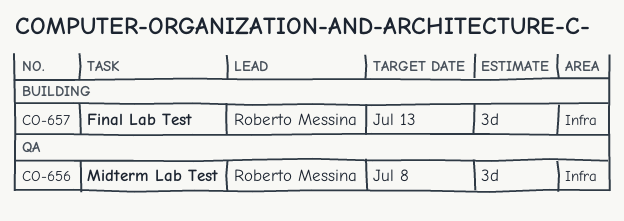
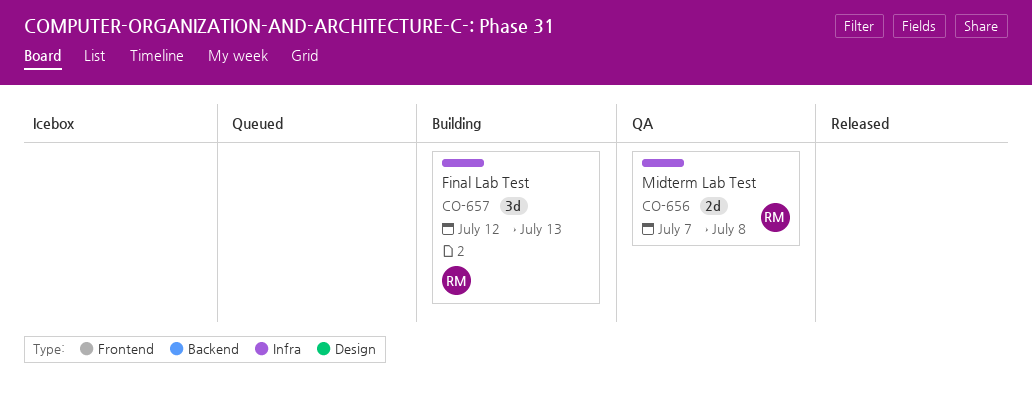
CO-656, estimate: 3d -> 2d

